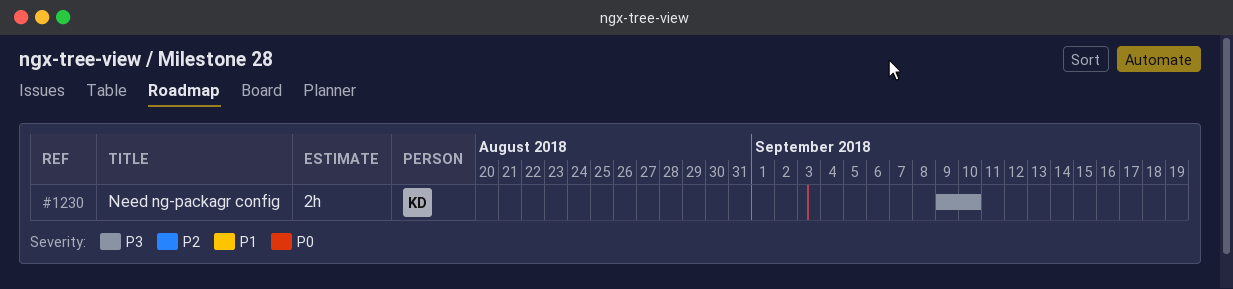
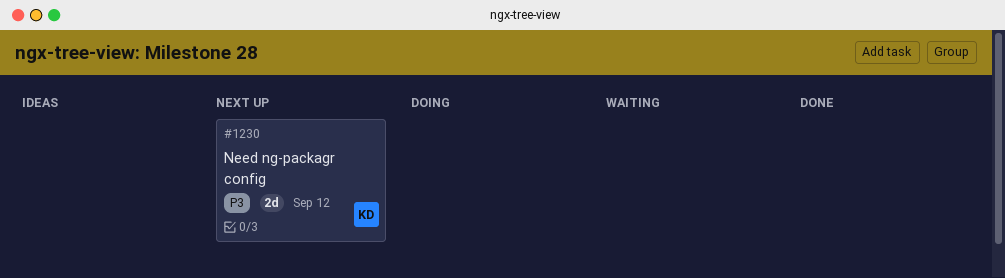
#1230, estimate: 2h -> 2d
#1230, due: Sep 10 -> Sep 12

